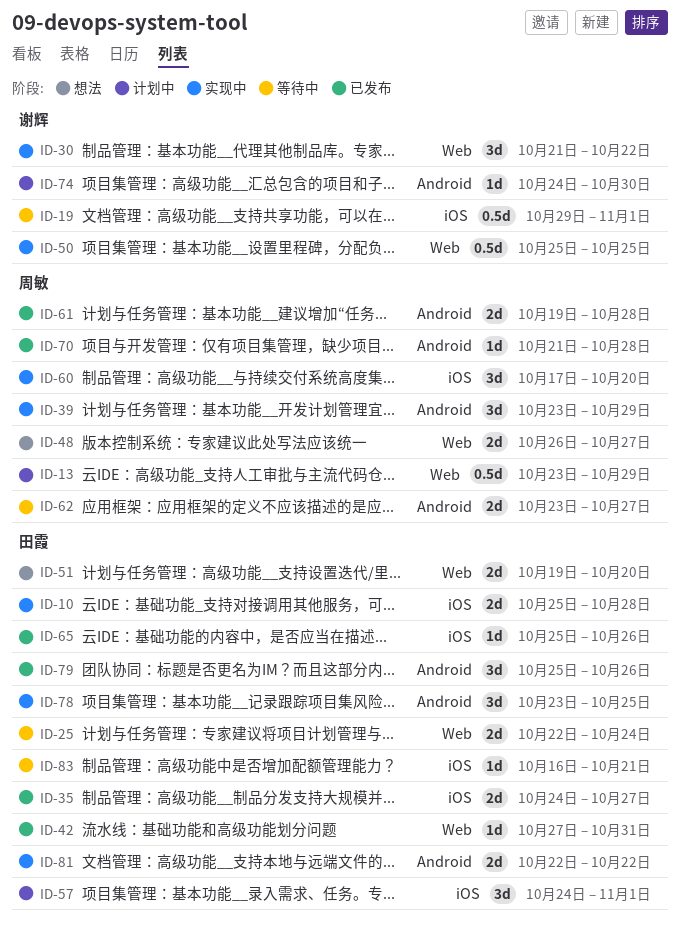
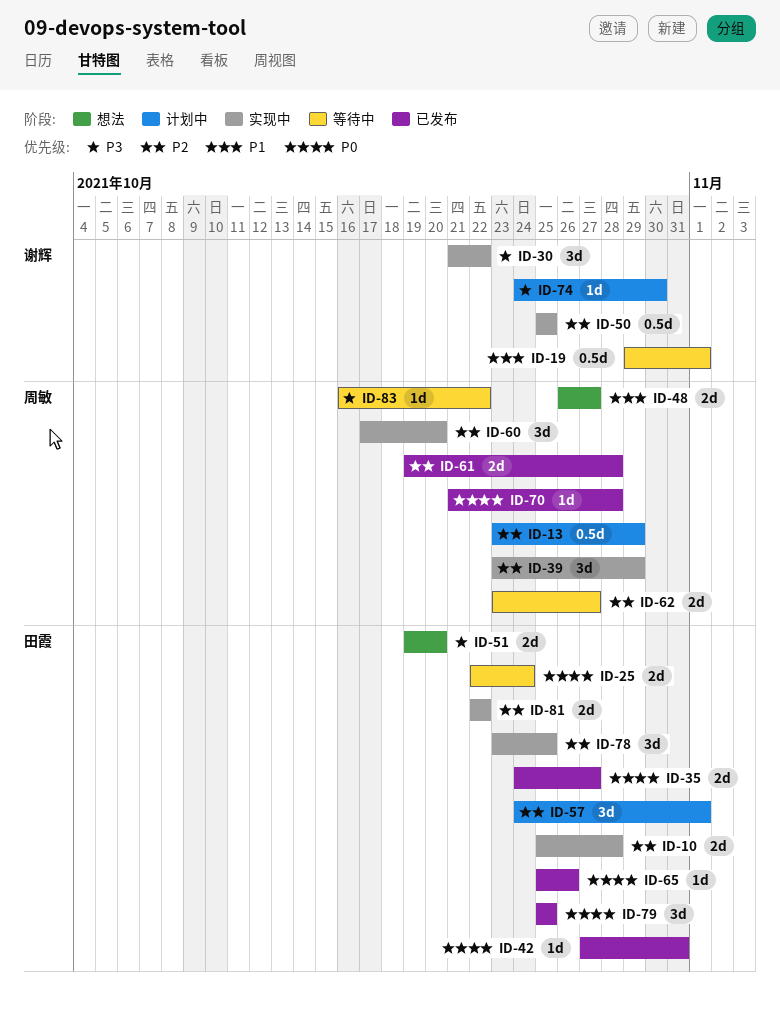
ID-79, due: Oct 26 -> Oct 25
ID-83, owner: 田霞 -> 周敏
ID-83, due: Oct 21 -> Oct 22

